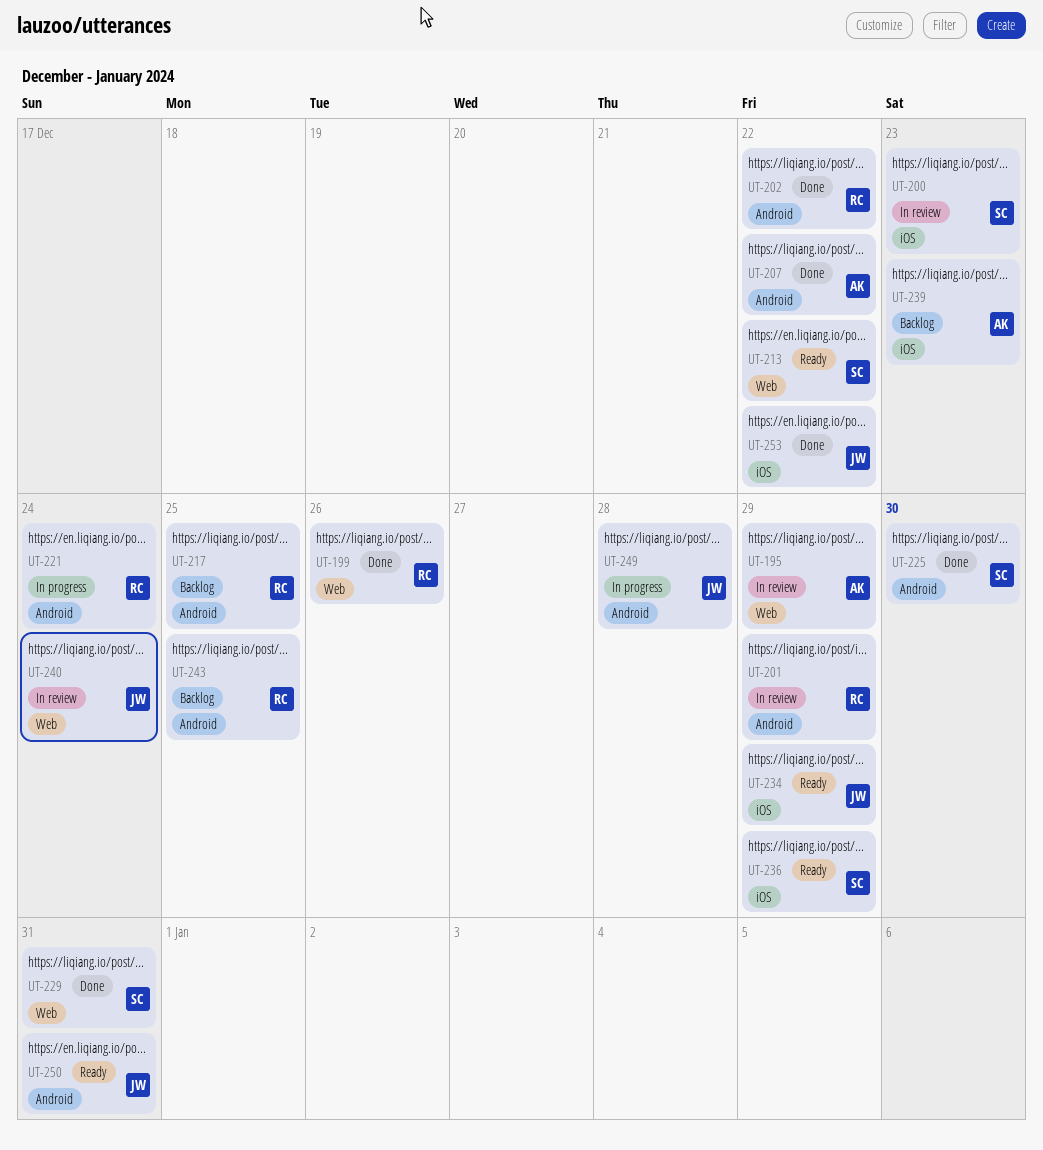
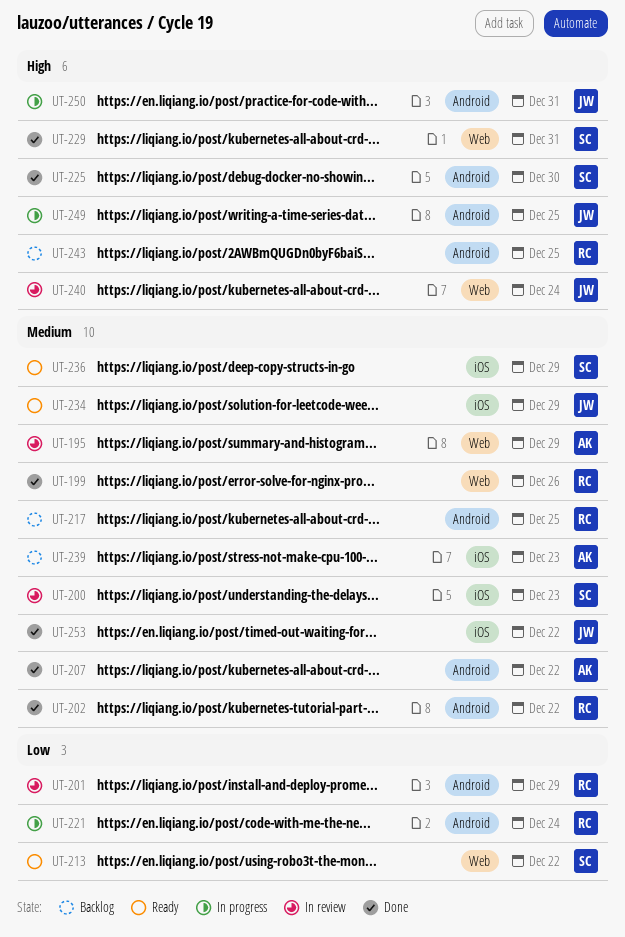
UT-249, due: Dec 28 -> Dec 25
UT-250, status: Ready -> In progress

